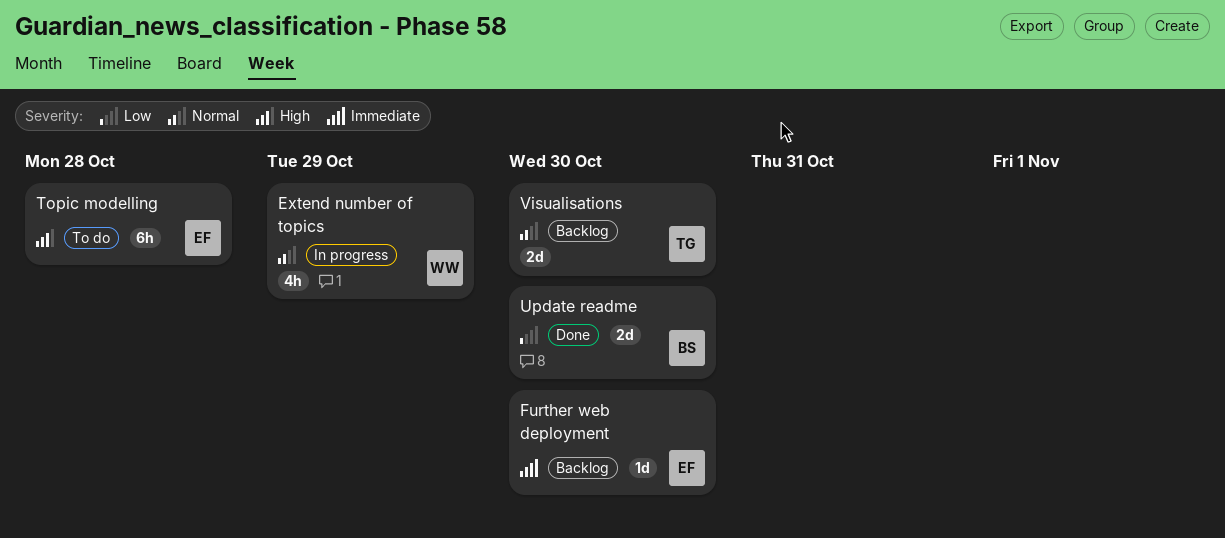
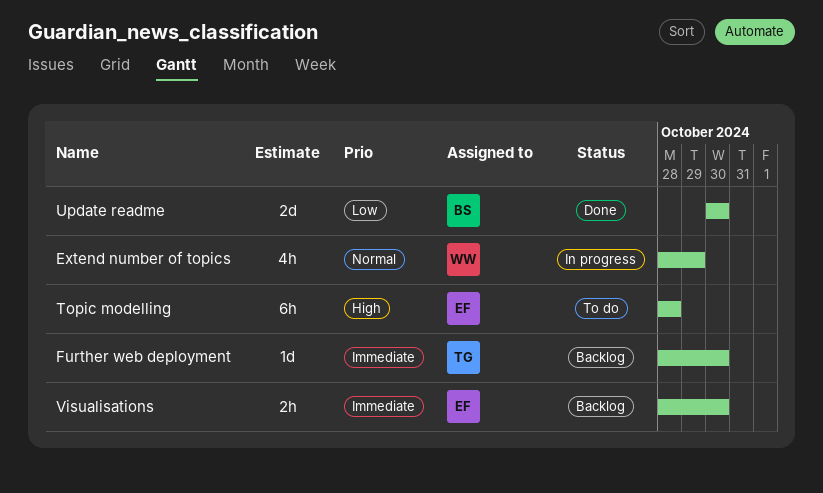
Further web deployment, owner: EF -> TG
Visualisations, owner: TG -> EF
Visualisations, priority: Normal -> Immediate
Visualisations, estimate: 2d -> 2h

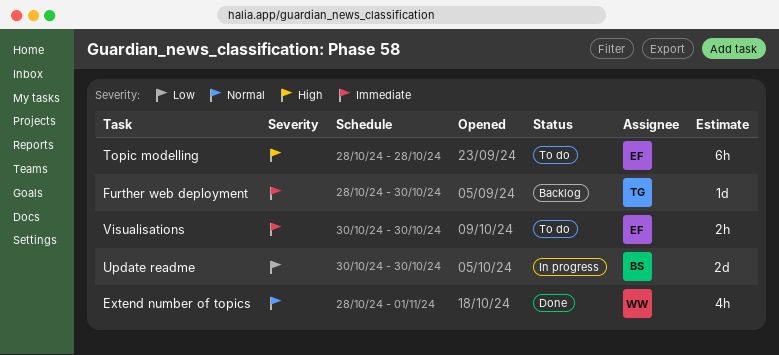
Extend number of topics, status: In progress -> Done
Extend number of topics, due: Oct 29 -> Nov 1
Update readme, status: Done -> In progress
Visualisations, status: Backlog -> To do
Visualisations, start: Oct 28 -> Oct 30

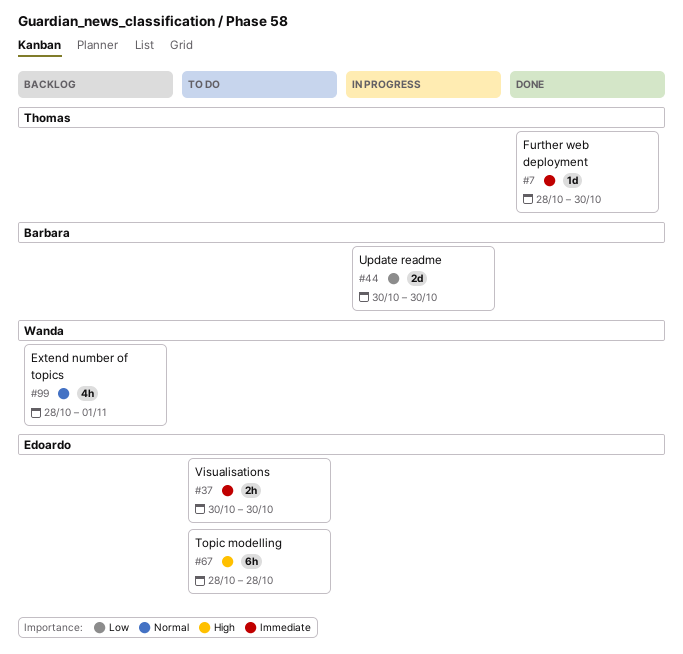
Extend number of topics, status: Done -> Backlog
Further web deployment, status: Backlog -> Done

